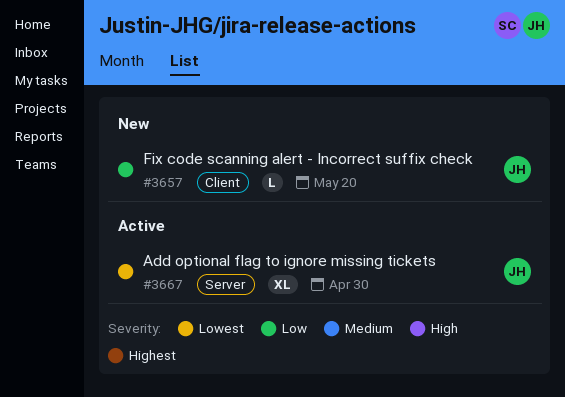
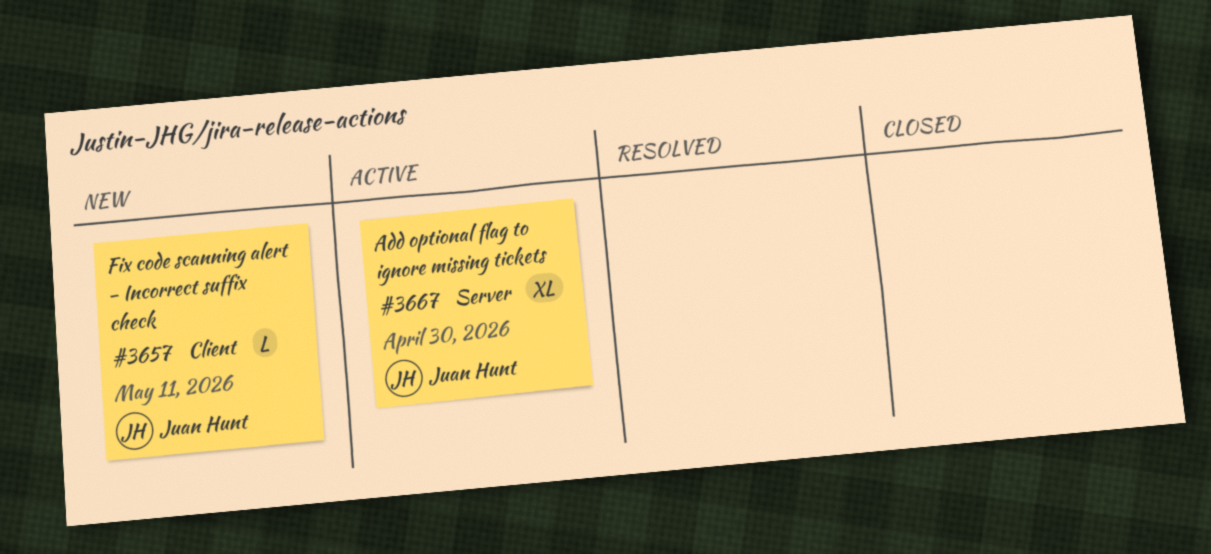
#3657, due: May 20 -> May 11

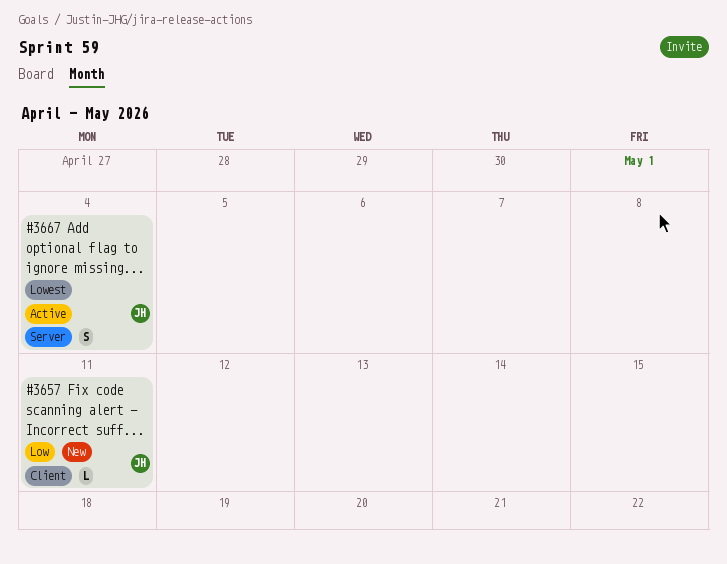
#3667, estimate: XL -> S
#3667, due: Apr 30 -> May 4

